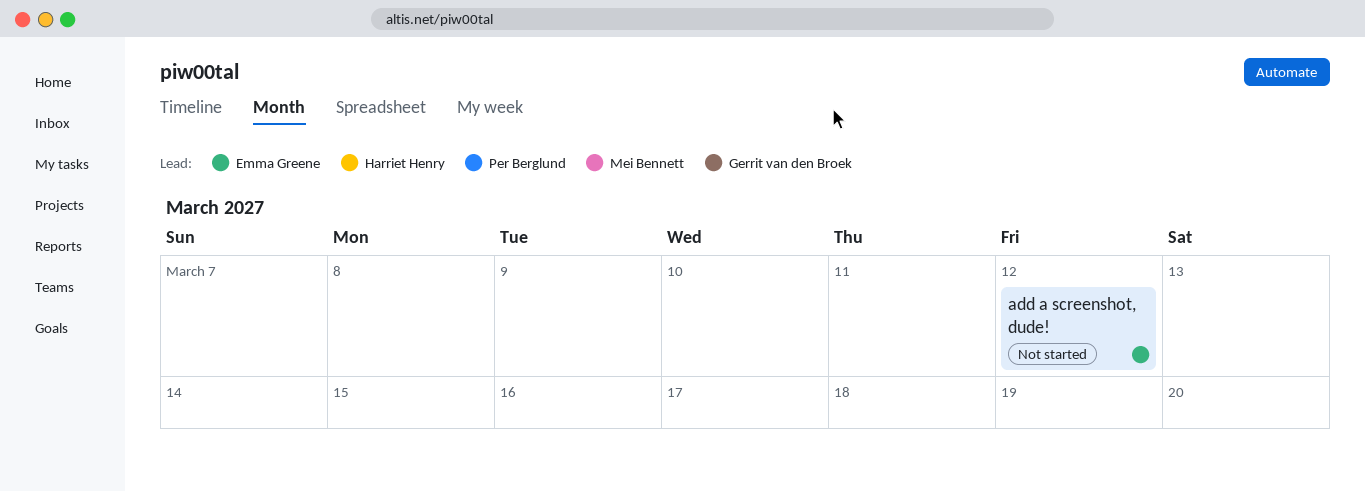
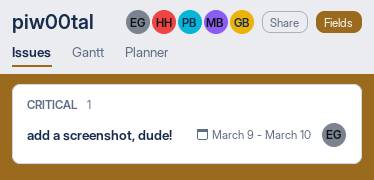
add a screenshot, dude!, due: Mar 12 -> Mar 10

